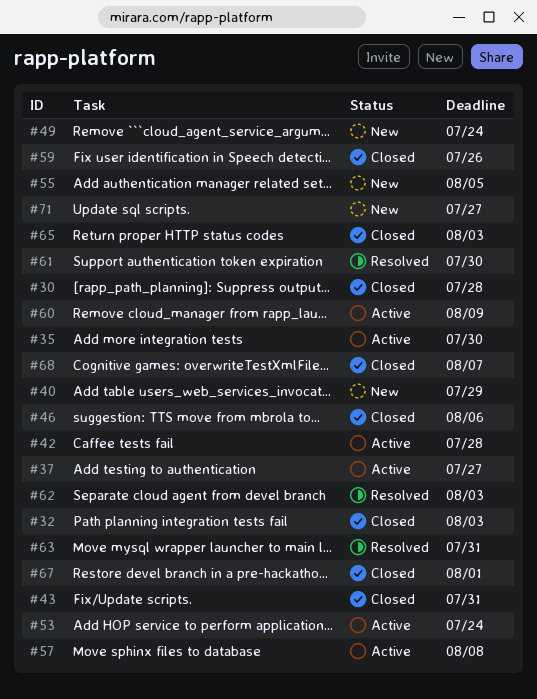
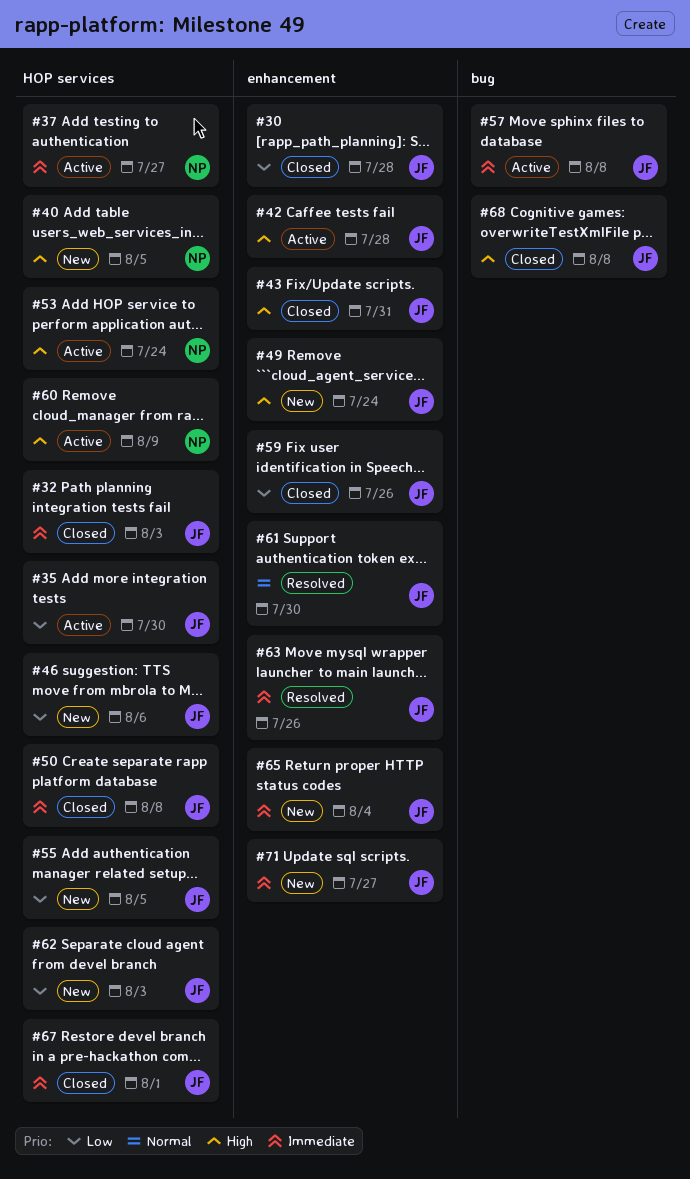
#40, due: Jul 29 -> Aug 5
#46, status: Closed -> New
#50: none -> present
#62, status: Resolved -> New
#63, due: Jul 31 -> Jul 26
#65, status: Closed -> New
#65, due: Aug 3 -> Aug 4
#68, due: Aug 7 -> Aug 8

